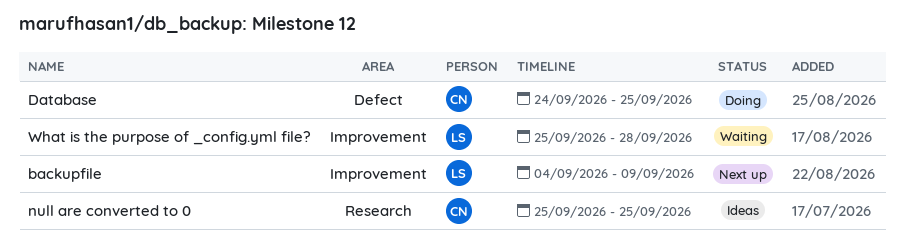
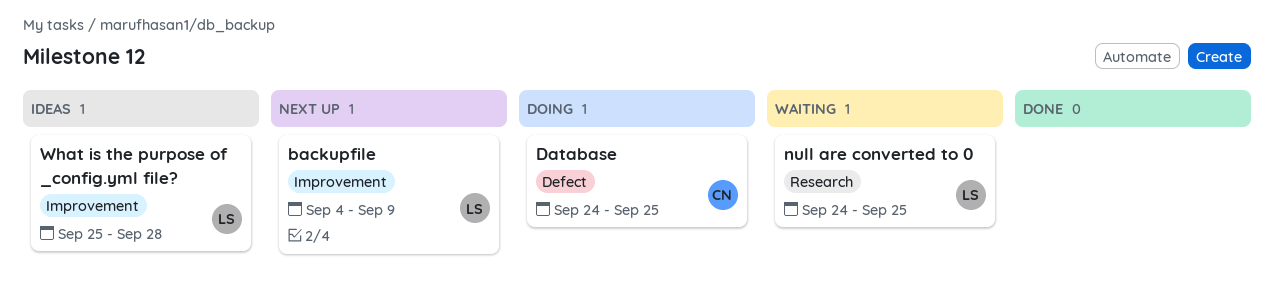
null are converted to 0, status: Ideas -> Waiting
null are converted to 0, owner: CN -> LS
null are converted to 0, start: Sep 25 -> Sep 24
What is the purpose of _config.yml file?, status: Waiting -> Ideas

